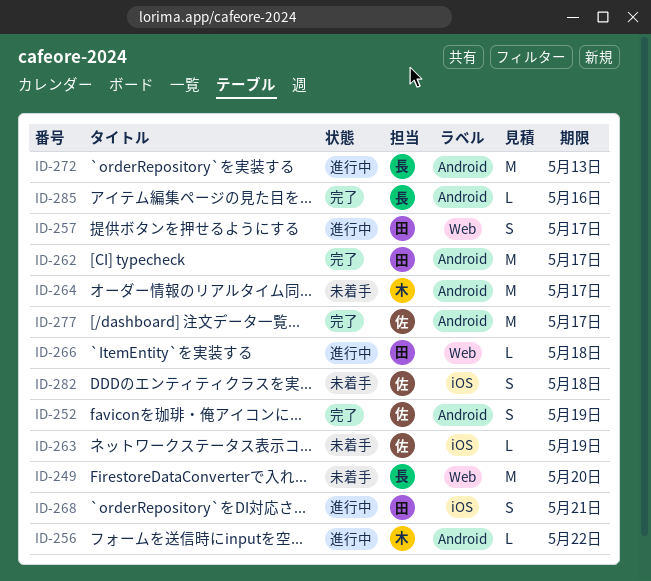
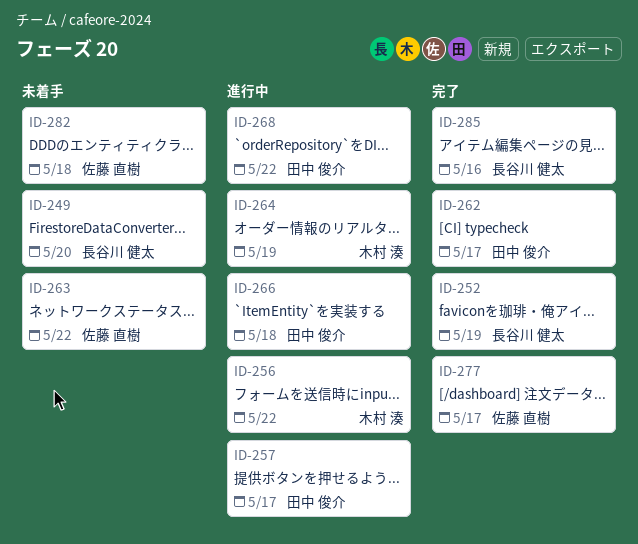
ID-252, owner: 佐藤 直樹 -> 長谷川 健太
ID-263, due: May 19 -> May 22
ID-264, status: 未着手 -> 進行中
ID-264, due: May 17 -> May 19
ID-268, due: May 21 -> May 22
ID-272: present -> none

